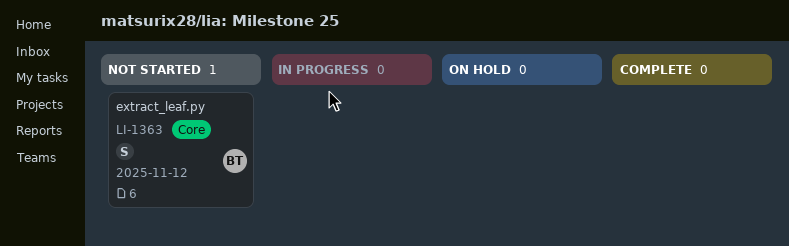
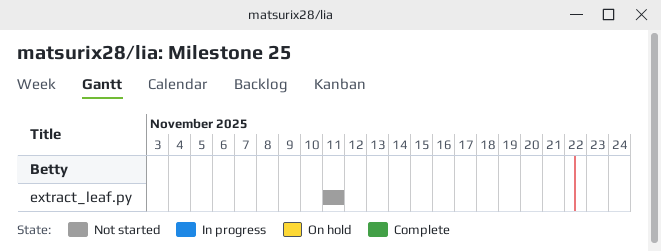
extract_leaf.py, due: Nov 12 -> Nov 11

